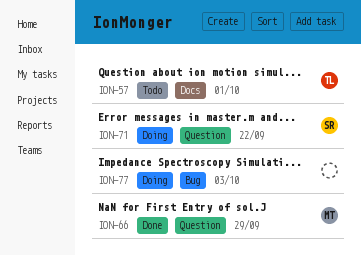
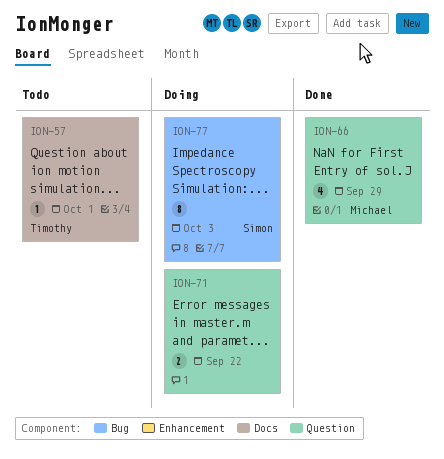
ION-71, owner: Simon -> none
ION-77, owner: none -> Simon

